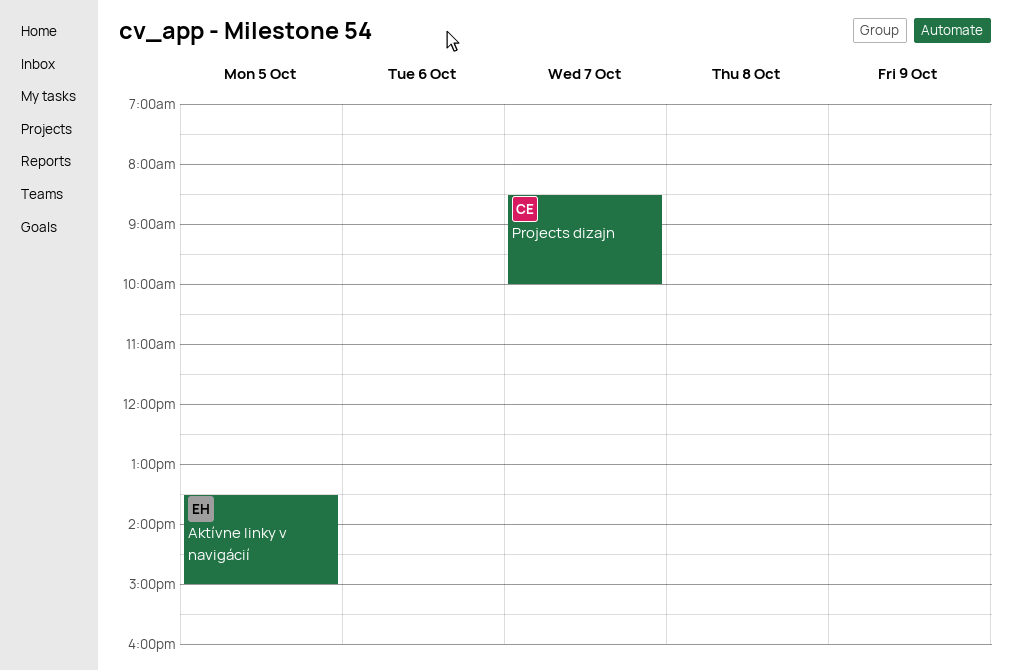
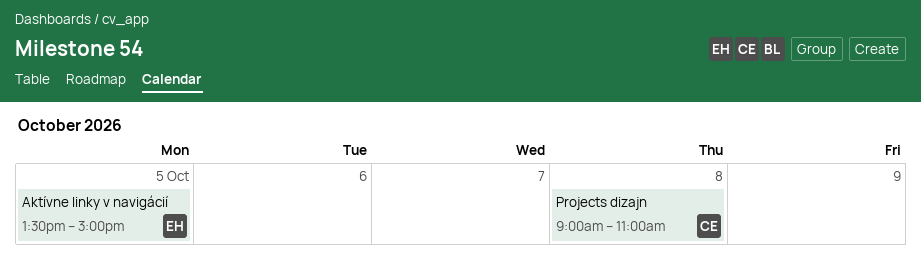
Projects dizajn, day: Oct 7 -> Oct 8
Projects dizajn, begins: 08:30 -> 09:00
Projects dizajn, ends: 10:00 -> 11:00

